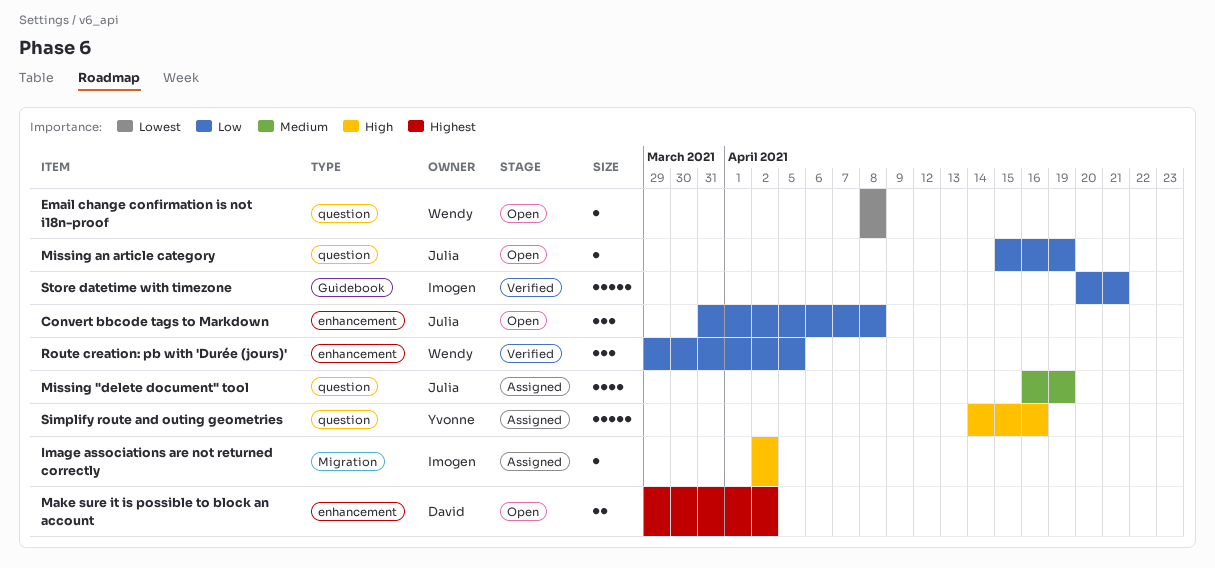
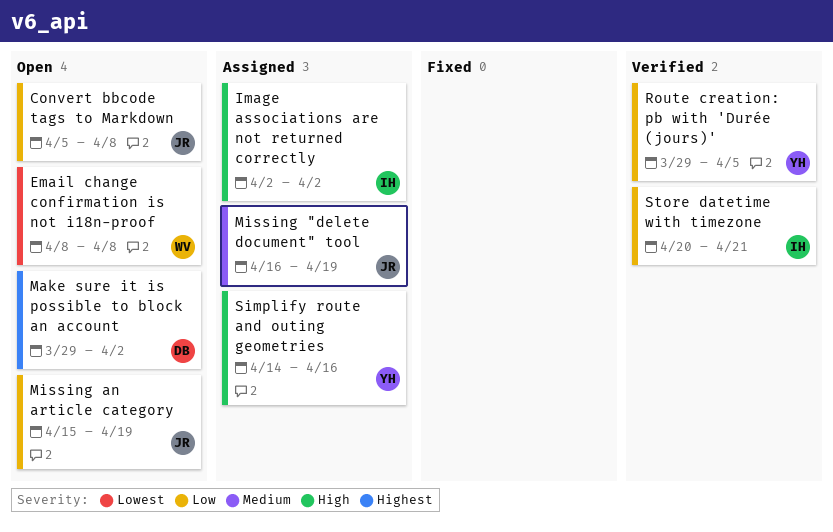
Convert bbcode tags to Markdown, start: Mar 31 -> Apr 5
Route creation: pb with 'Durée (jours)', owner: Wendy -> Yvonne

